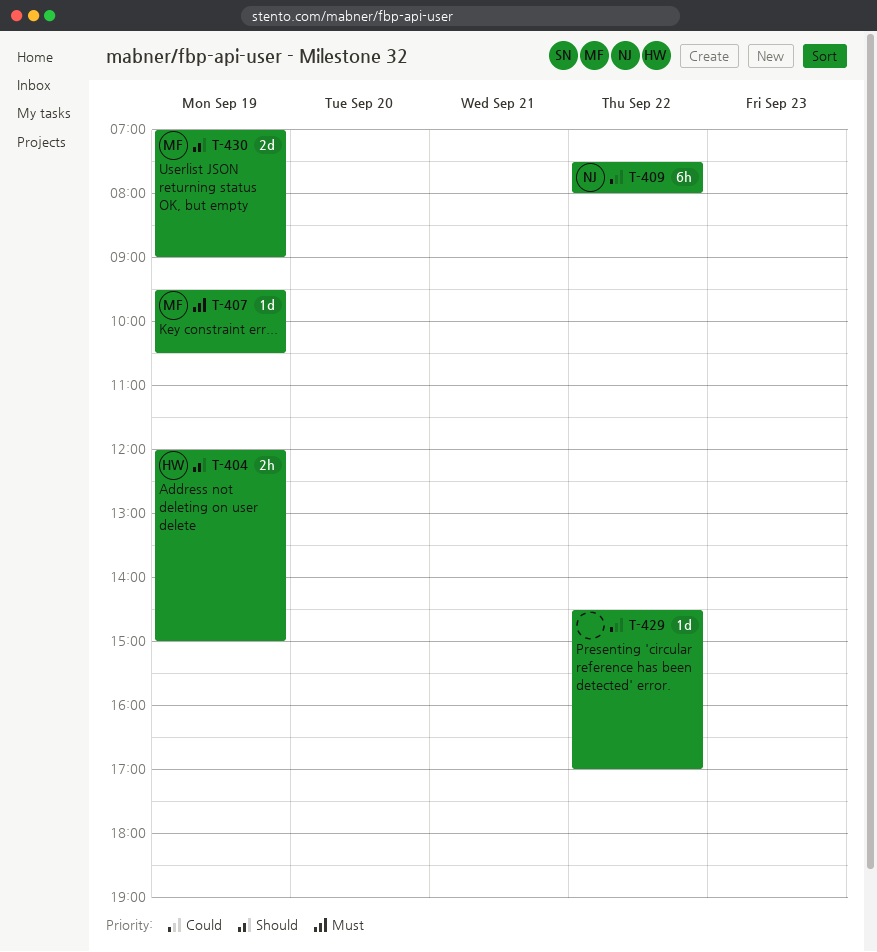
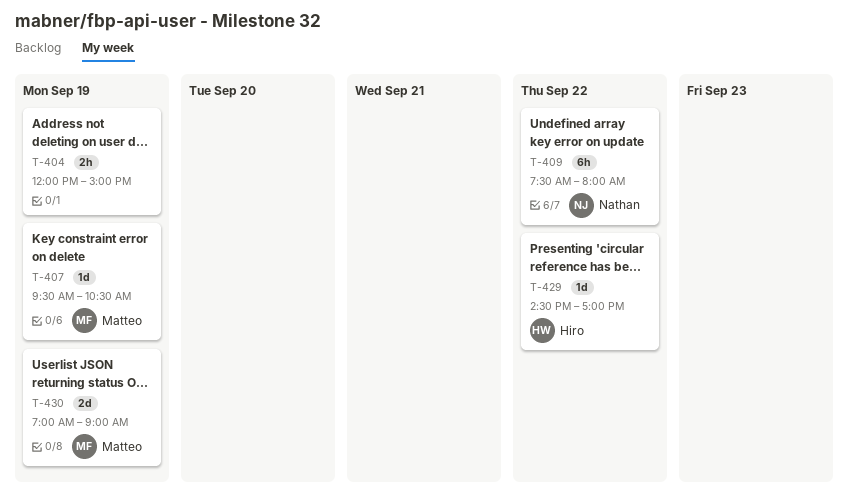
T-404, owner: Hiro -> none
T-429, owner: none -> Hiro

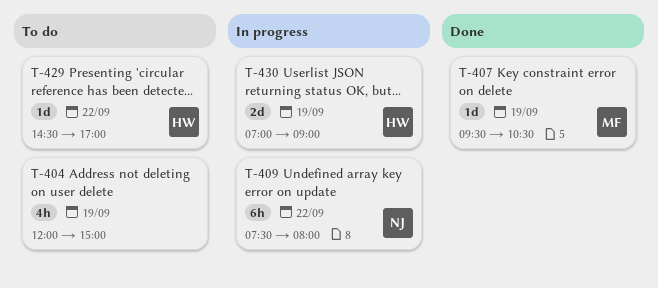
T-404, estimate: 2h -> 4h
T-430, owner: Matteo -> Hiro

